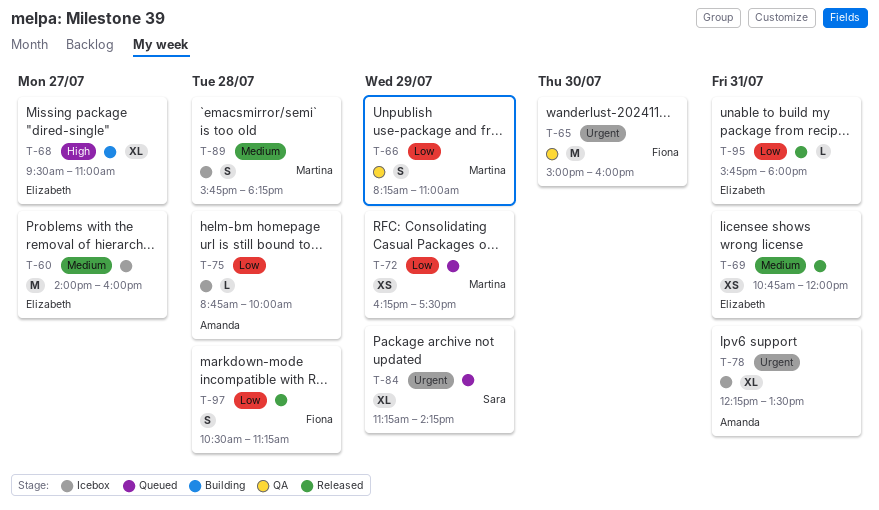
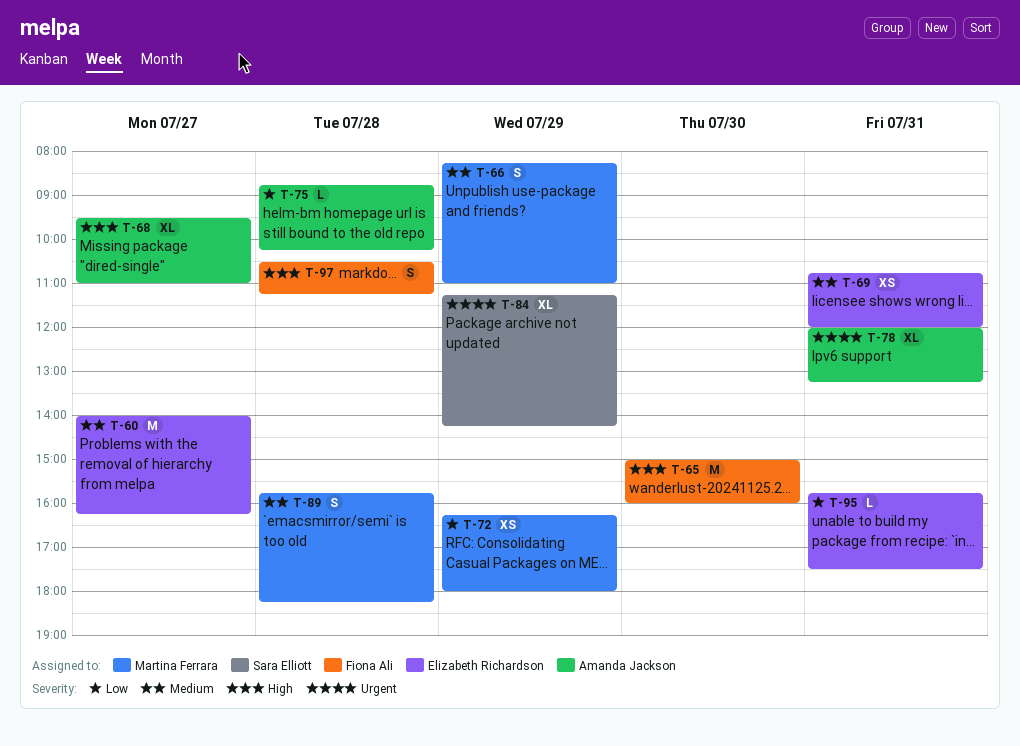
T-60, ends: 16:00 -> 16:15
T-65, priority: Urgent -> High
T-66, priority: Low -> Medium
T-68, owner: Elizabeth Richardson -> Amanda Jackson
T-72, ends: 17:30 -> 18:00
T-75, ends: 10:00 -> 10:15
T-78, begins: 12:15 -> 12:00
T-78, ends: 13:30 -> 13:15
T-95, ends: 18:00 -> 17:30
T-97, priority: Low -> High

